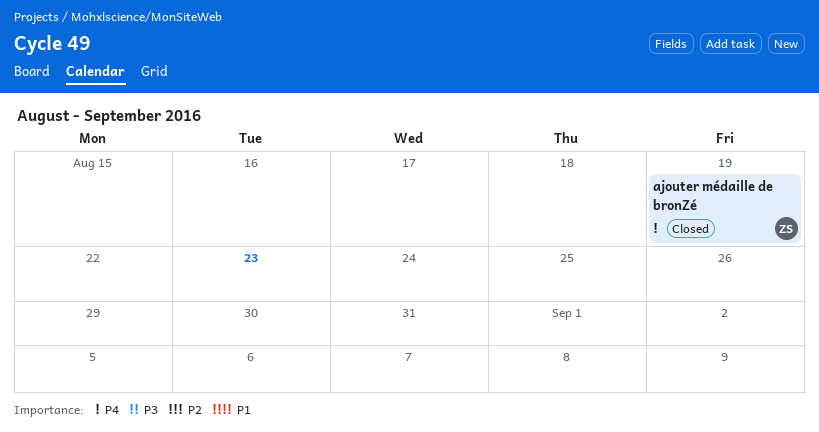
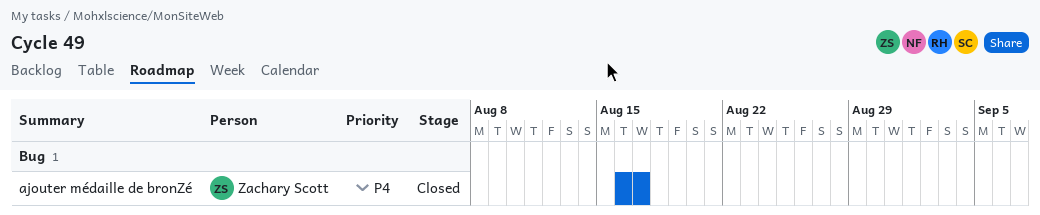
ajouter médaille de bronZé, due: Aug 19 -> Aug 17

